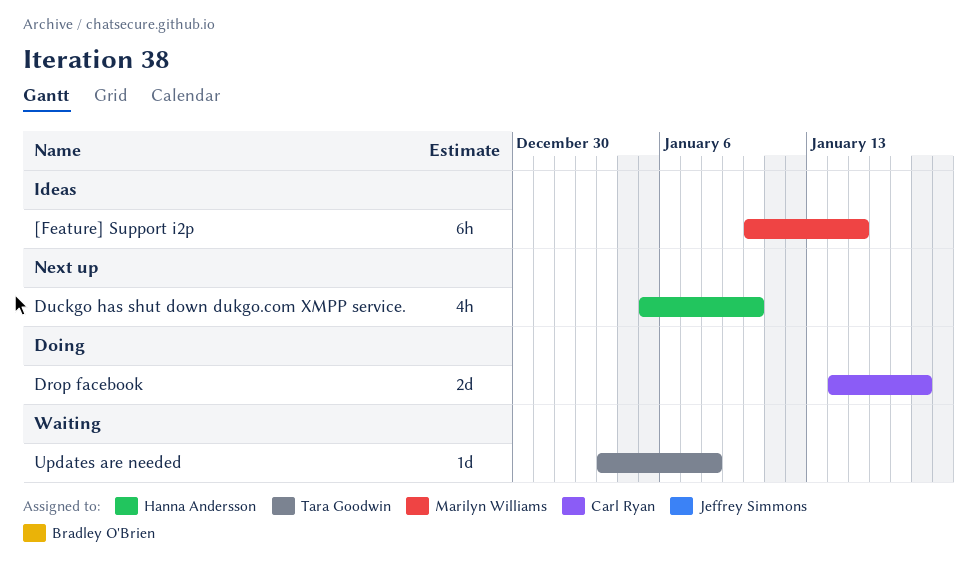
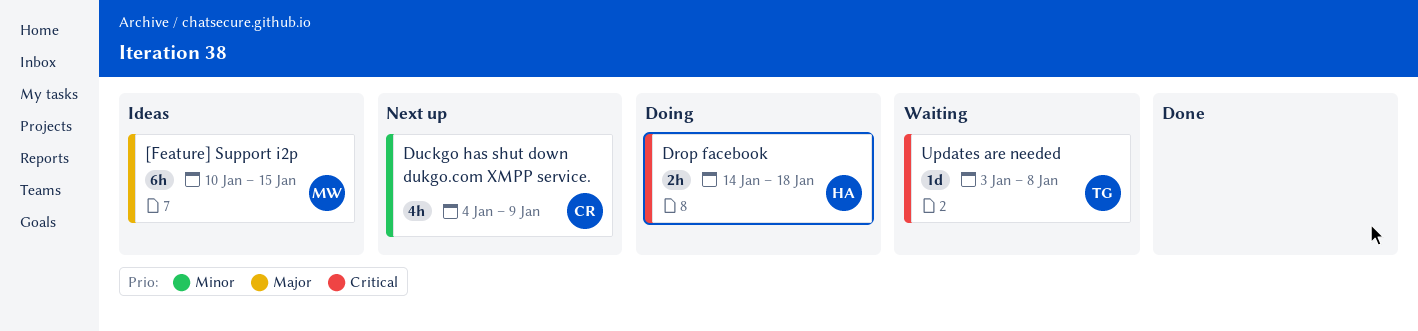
Drop facebook, owner: Carl Ryan -> Hanna Andersson
Drop facebook, estimate: 2d -> 2h
Duckgo has shut down dukgo.com XMPP service., owner: Hanna Andersson -> Carl Ryan
Duckgo has shut down dukgo.com XMPP service., start: Jan 5 -> Jan 4
Duckgo has shut down dukgo.com XMPP service., due: Jan 10 -> Jan 9

